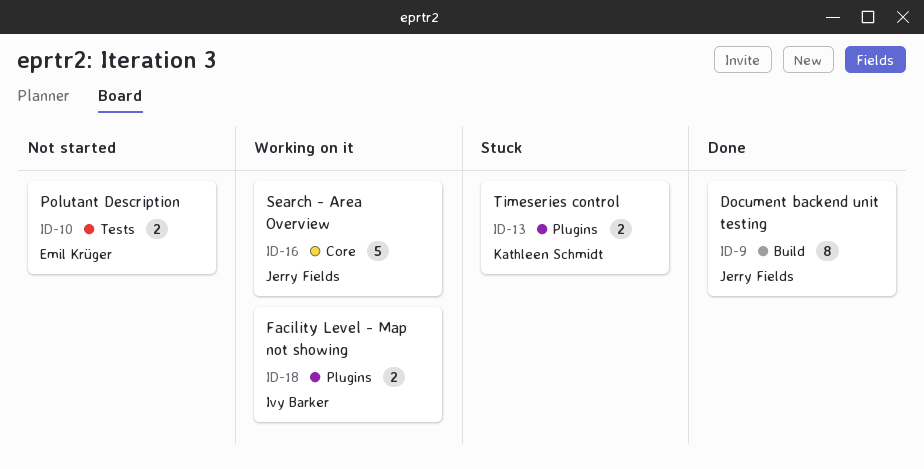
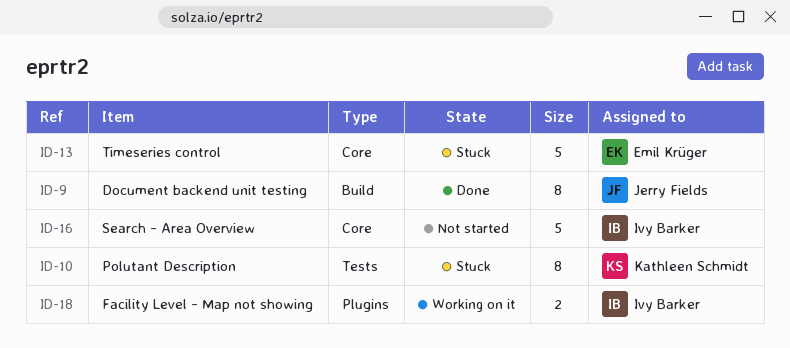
ID-10, status: Not started -> Stuck
ID-10, owner: Emil Krüger -> Kathleen Schmidt
ID-10, estimate: 2 -> 8
ID-13, owner: Kathleen Schmidt -> Emil Krüger
ID-13, label: Plugins -> Core
ID-13, estimate: 2 -> 5
ID-16, status: Working on it -> Not started
ID-16, owner: Jerry Fields -> Ivy Barker

